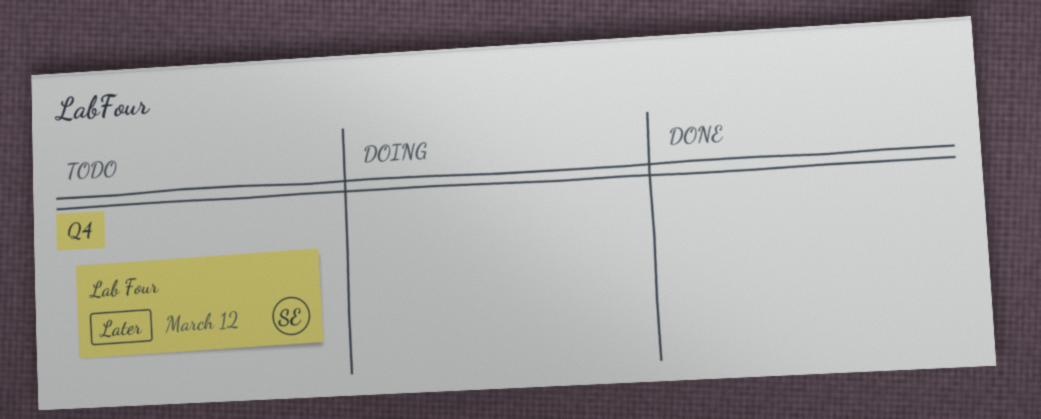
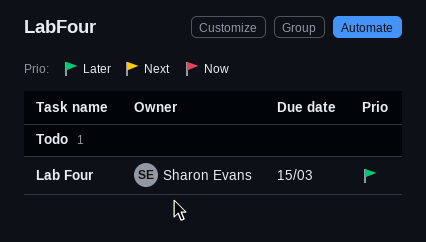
Lab Four, due: Mar 12 -> Mar 15

